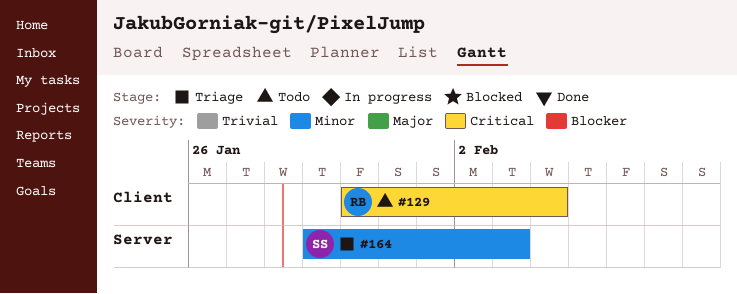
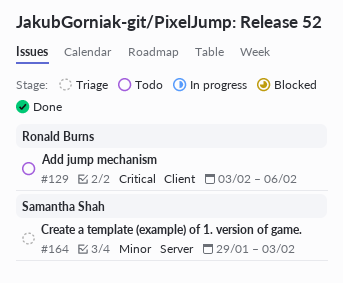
#129, start: Jan 30 -> Feb 3
#129, due: Feb 4 -> Feb 6

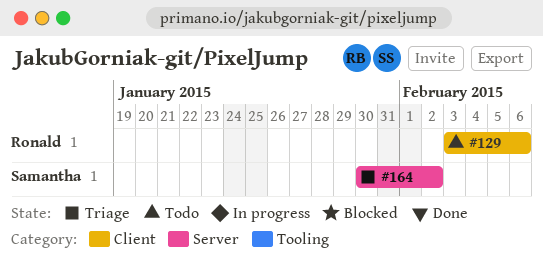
#164, start: Jan 29 -> Jan 30
#164, due: Feb 3 -> Feb 2

